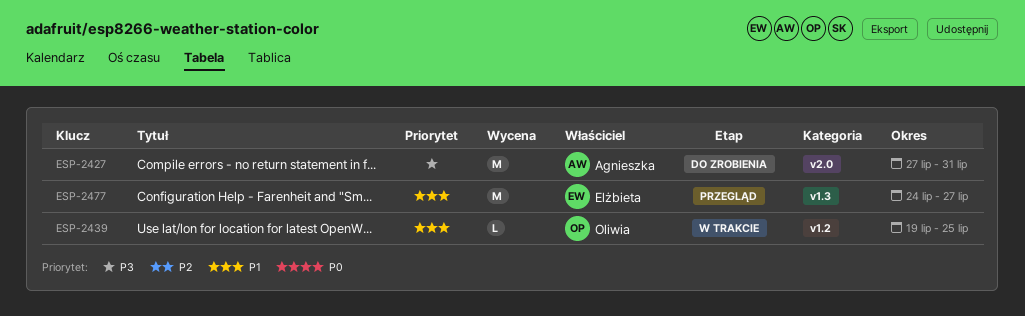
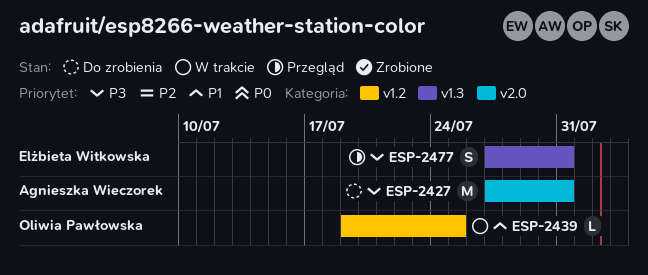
ESP-2477, priority: P1 -> P3
ESP-2477, estimate: M -> S
ESP-2477, start: Jul 24 -> Jul 27
ESP-2477, due: Jul 27 -> Jul 31

